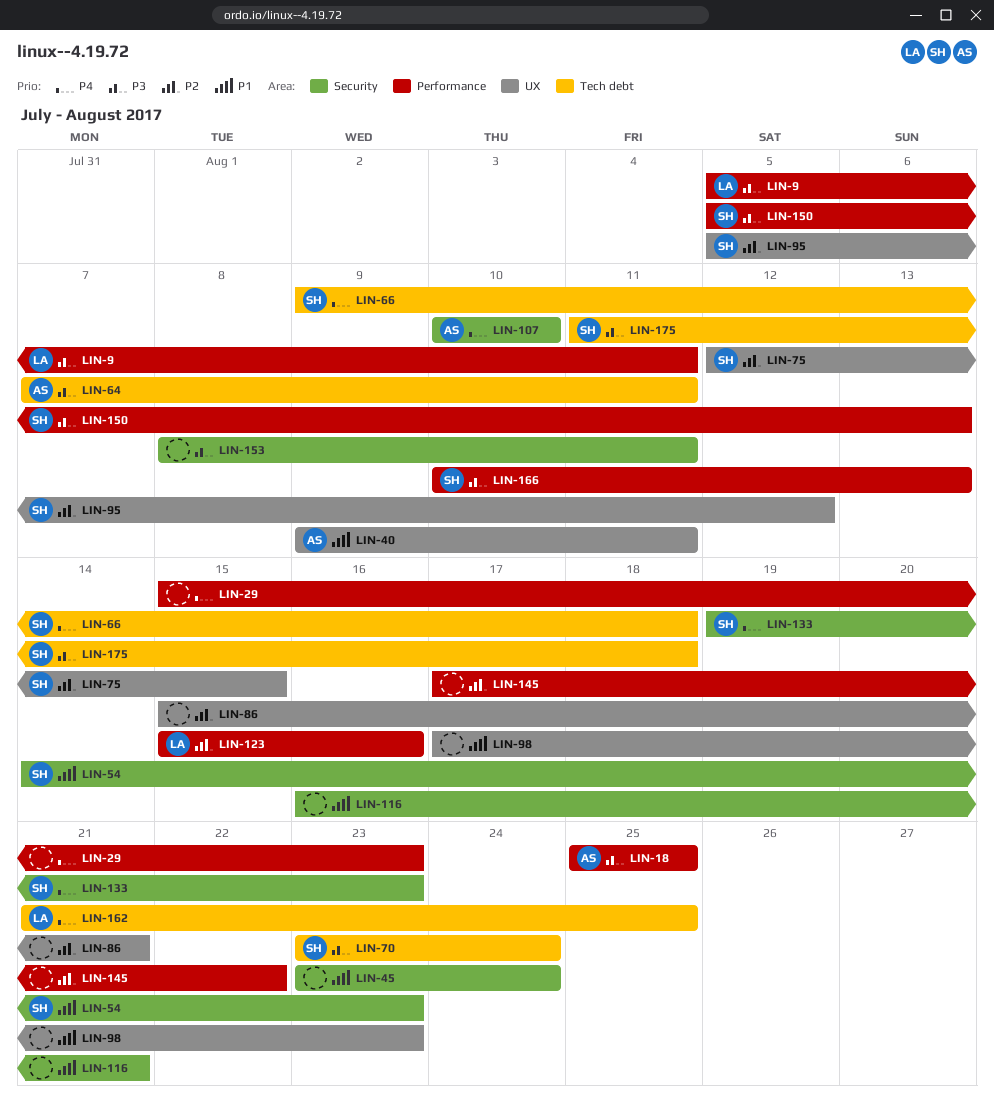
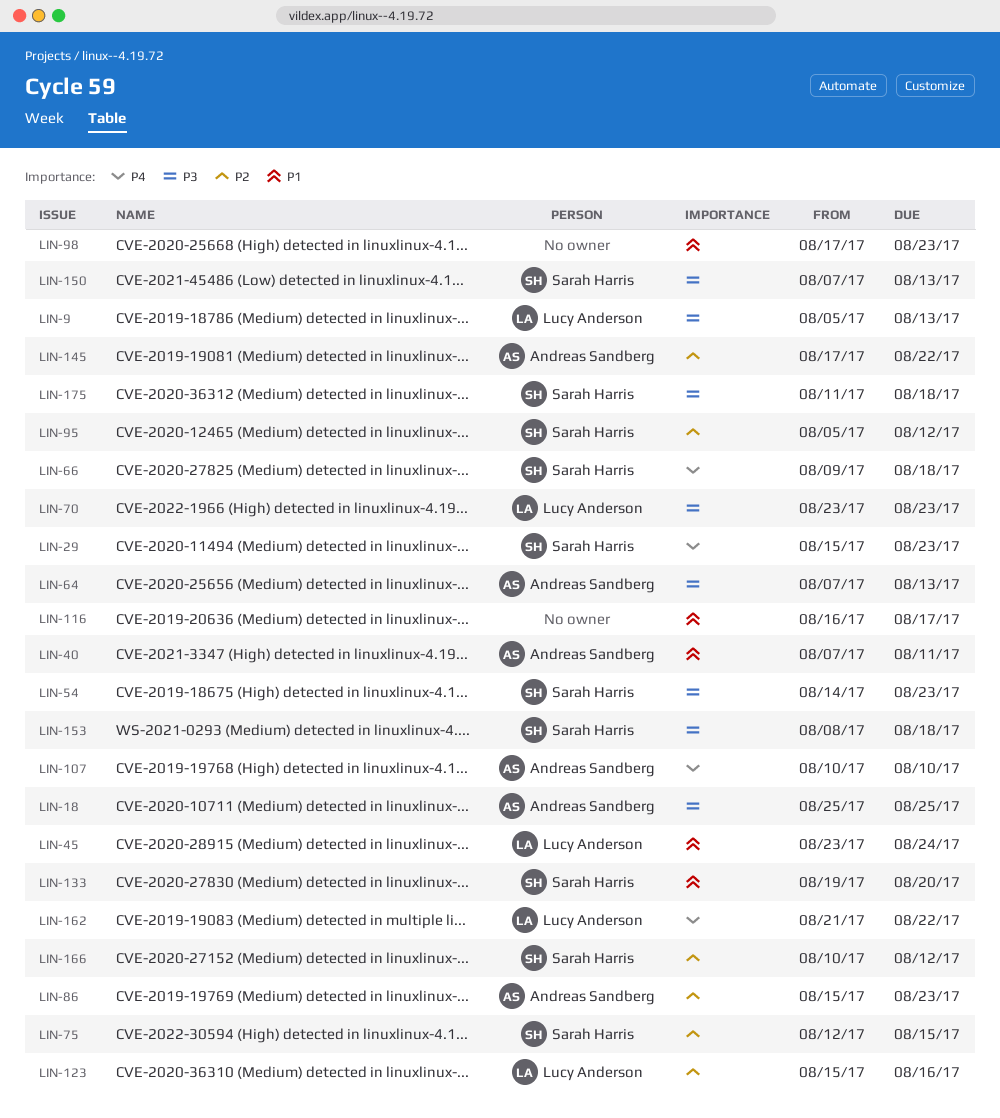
LIN-9, due: Aug 11 -> Aug 13
LIN-29, owner: none -> Sarah Harris
LIN-40, start: Aug 9 -> Aug 7
LIN-45, owner: none -> Lucy Anderson
LIN-54, priority: P1 -> P3
LIN-64, due: Aug 11 -> Aug 13
LIN-70, owner: Sarah Harris -> Lucy Anderson
LIN-70, due: Aug 24 -> Aug 23
LIN-86, owner: none -> Andreas Sandberg
LIN-86, due: Aug 21 -> Aug 23
LIN-116, due: Aug 21 -> Aug 17
LIN-133, priority: P4 -> P1
LIN-133, due: Aug 23 -> Aug 20
LIN-145, owner: none -> Andreas Sandberg
LIN-150, start: Aug 5 -> Aug 7
LIN-153, owner: none -> Sarah Harris
LIN-153, due: Aug 11 -> Aug 18
LIN-162, due: Aug 25 -> Aug 22
LIN-166, priority: P3 -> P2
LIN-166, due: Aug 13 -> Aug 12

